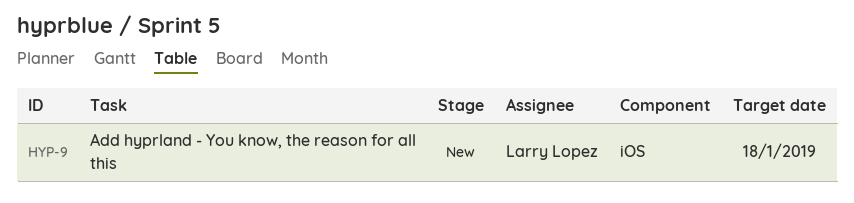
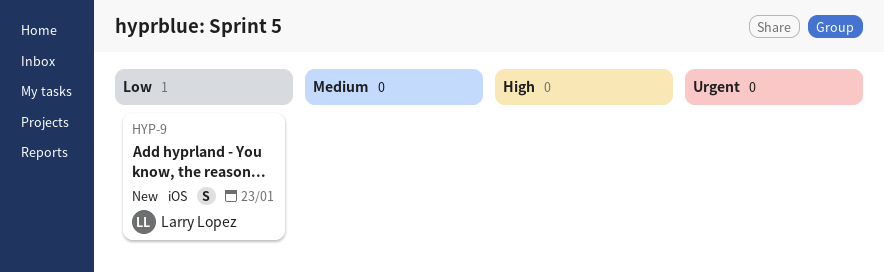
HYP-9, due: Jan 18 -> Jan 23

